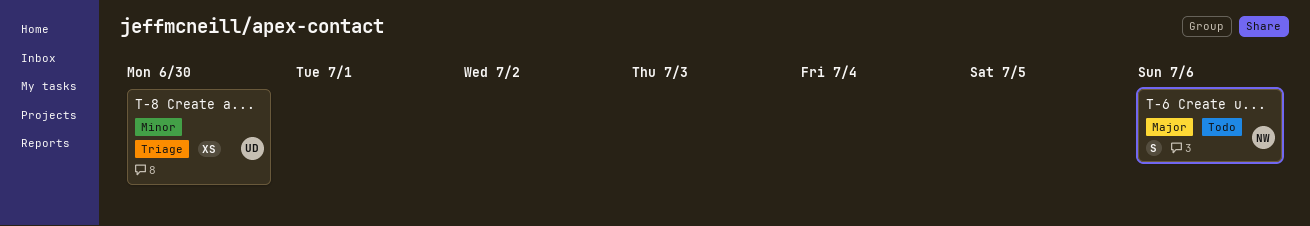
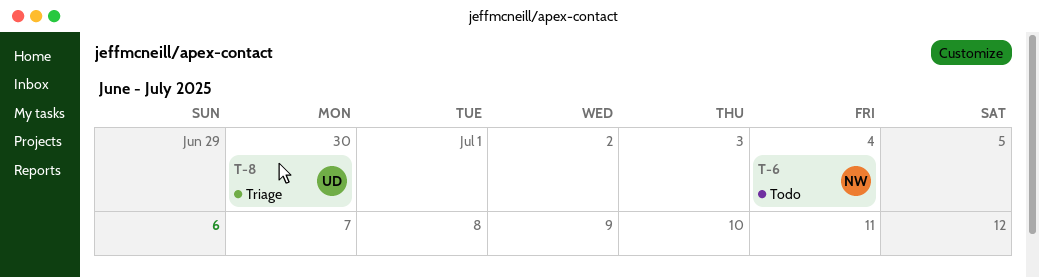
T-6, due: Jul 6 -> Jul 4

